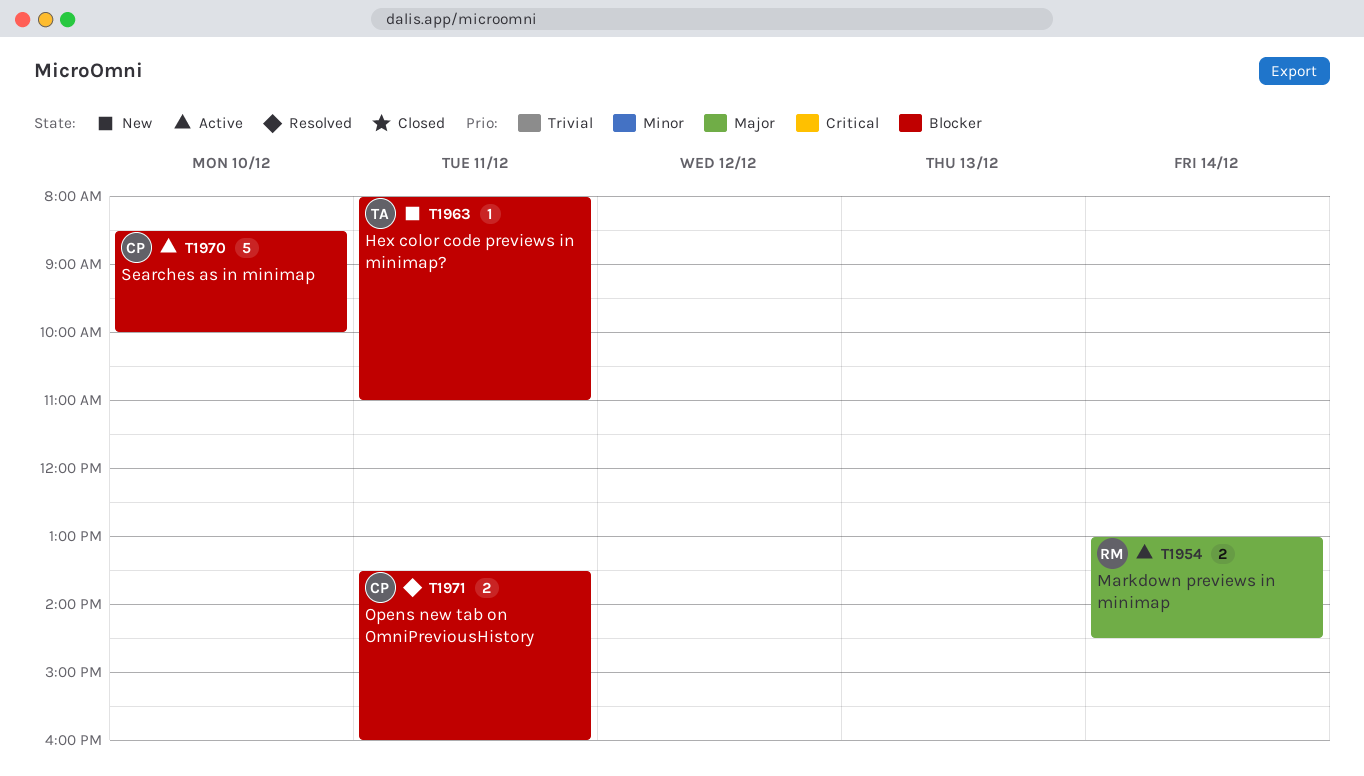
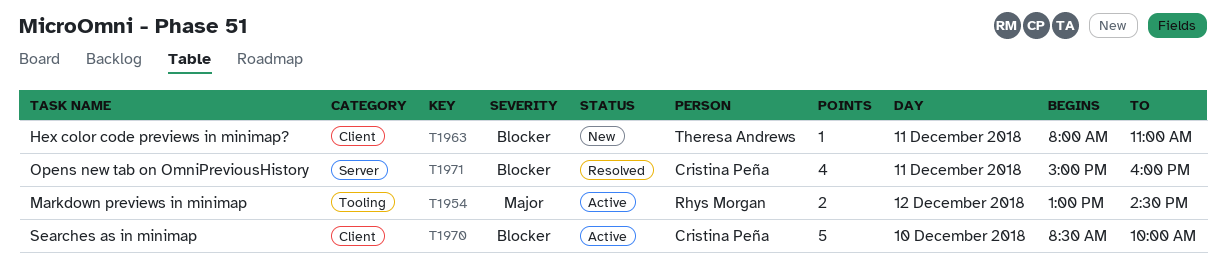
T1954, day: Dec 14 -> Dec 12
T1971, estimate: 2 -> 4
T1971, begins: 13:30 -> 15:00

